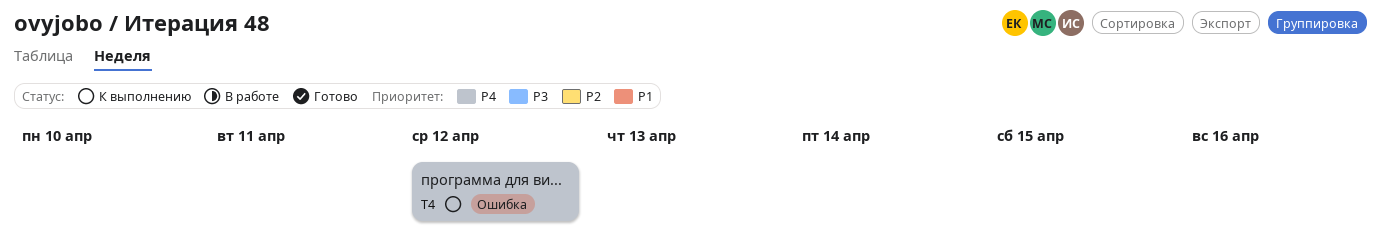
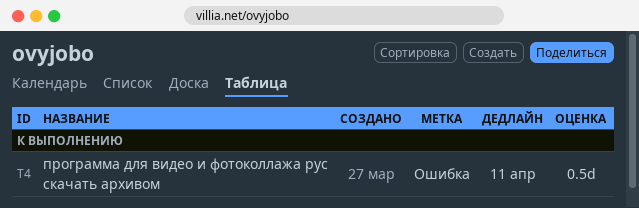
T4, due: Apr 12 -> Apr 11

